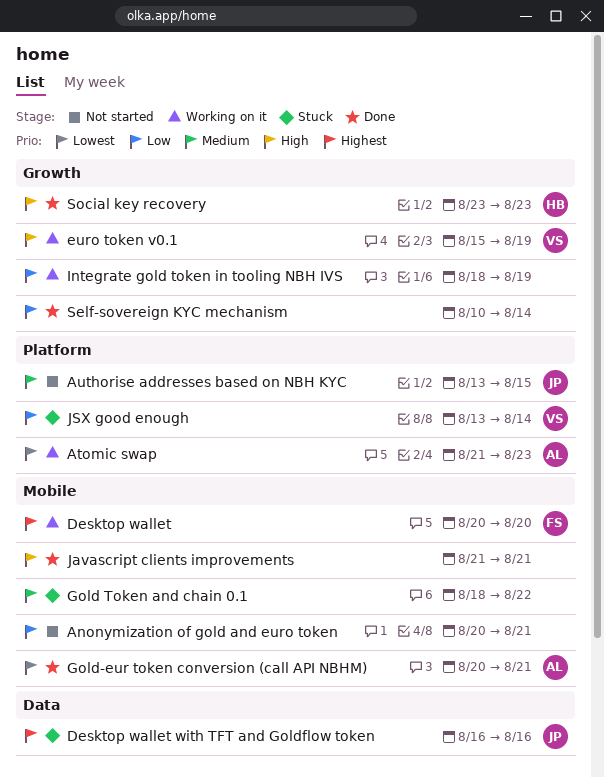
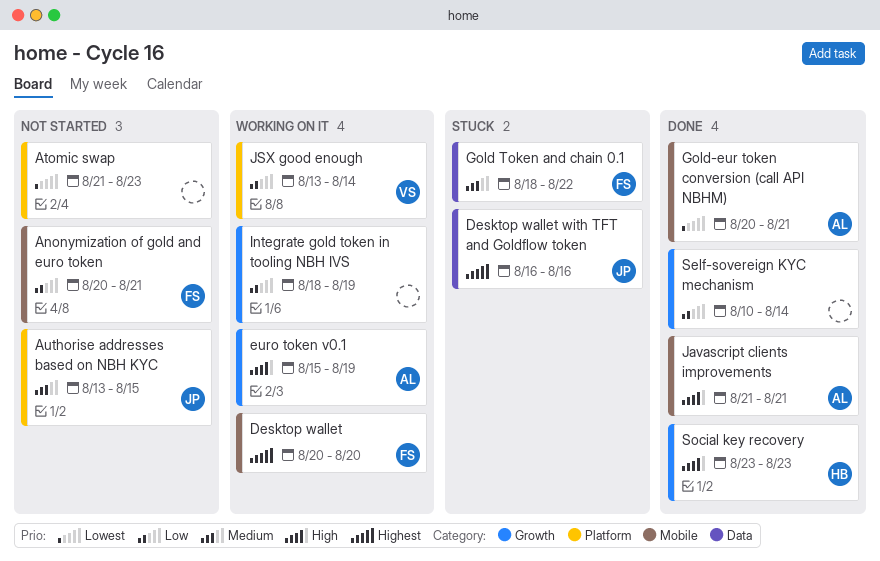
Anonymization of gold and euro token, owner: none -> FS
Atomic swap, status: Working on it -> Not started
Atomic swap, owner: AL -> none
euro token v0.1, owner: VS -> AL
Gold Token and chain 0.1, owner: none -> FS
Gold Token and chain 0.1, label: Mobile -> Data
Javascript clients improvements, owner: none -> AL
JSX good enough, status: Stuck -> Working on it

